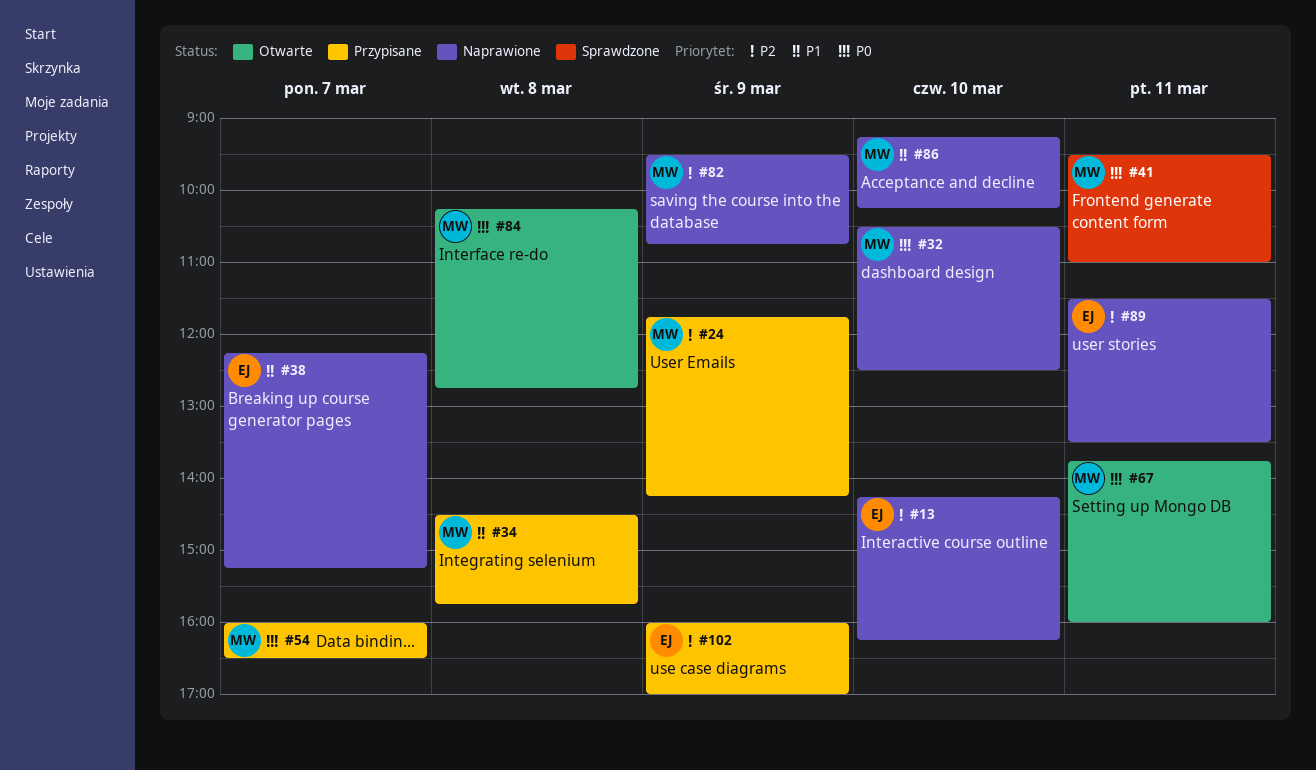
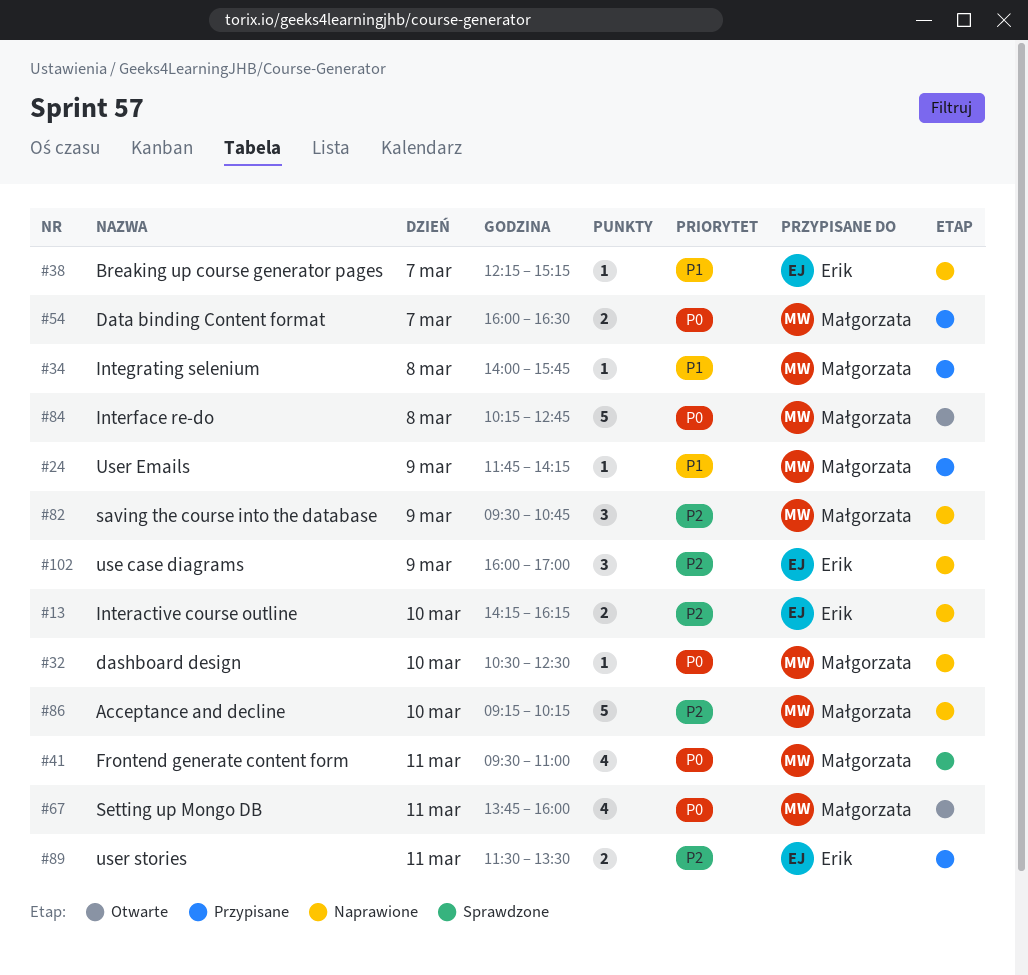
#24, priority: P2 -> P1
#34, begins: 14:30 -> 14:00
#86, priority: P1 -> P2
#89, status: Naprawione -> Przypisane
#102, status: Przypisane -> Naprawione

